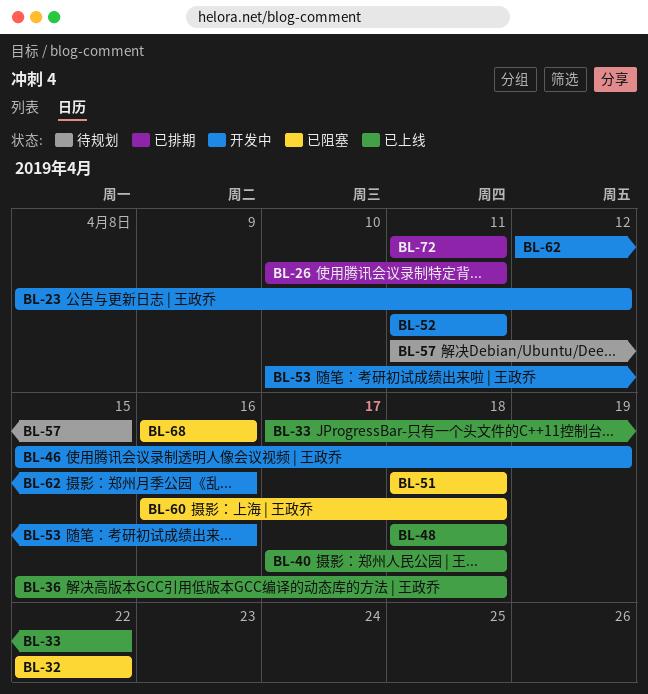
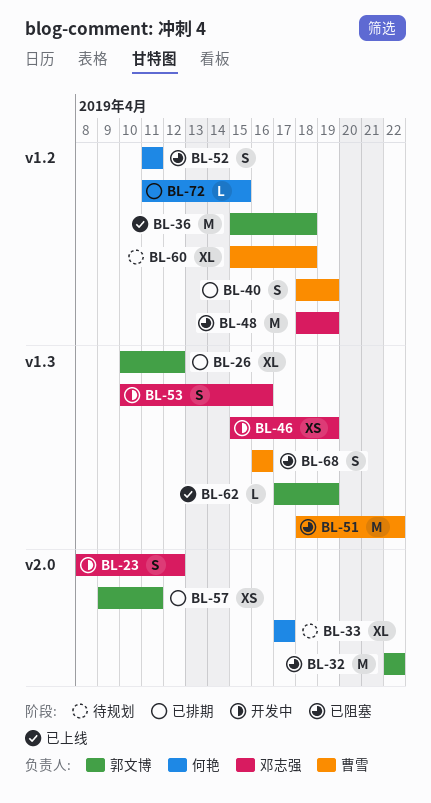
BL-26, due: Apr 11 -> Apr 12
BL-33, status: 已上线 -> 待规划
BL-33, due: Apr 22 -> Apr 17
BL-40, status: 已上线 -> 已排期
BL-40, start: Apr 17 -> Apr 18
BL-40, due: Apr 18 -> Apr 19
BL-48, status: 已上线 -> 已阻塞
BL-48, due: Apr 18 -> Apr 19
BL-51, due: Apr 18 -> Apr 22
BL-52, status: 开发中 -> 已阻塞
BL-57, status: 待规划 -> 已排期
BL-57, start: Apr 11 -> Apr 9
BL-57, due: Apr 15 -> Apr 11
BL-60, status: 已阻塞 -> 待规划
BL-60, start: Apr 16 -> Apr 15
BL-62, status: 开发中 -> 已上线
BL-62, start: Apr 12 -> Apr 17
BL-62, due: Apr 16 -> Apr 19
BL-72, due: Apr 11 -> Apr 15

